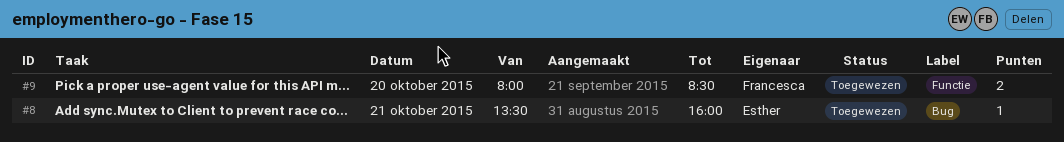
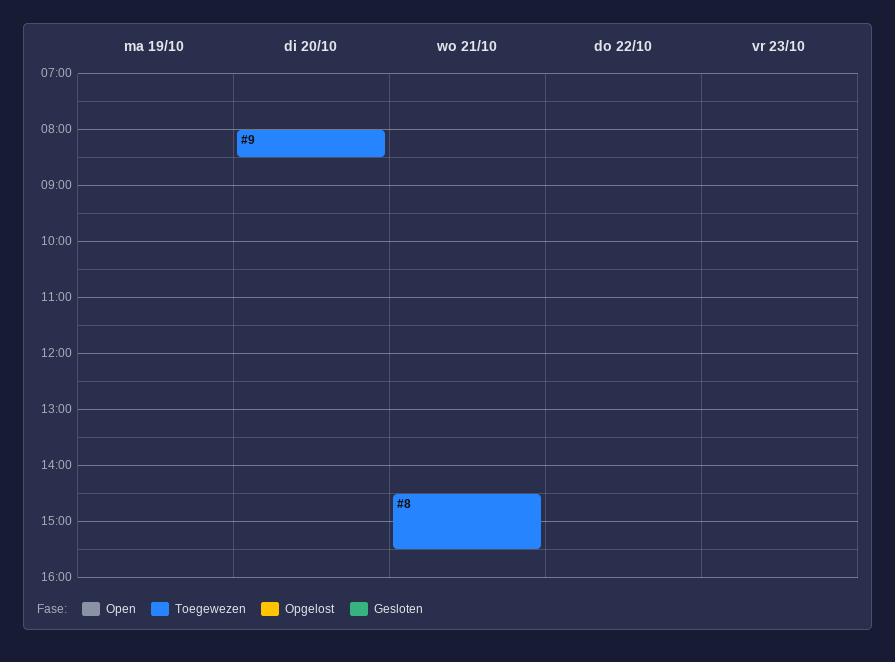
#8, begins: 13:30 -> 14:30
#8, ends: 16:00 -> 15:30

